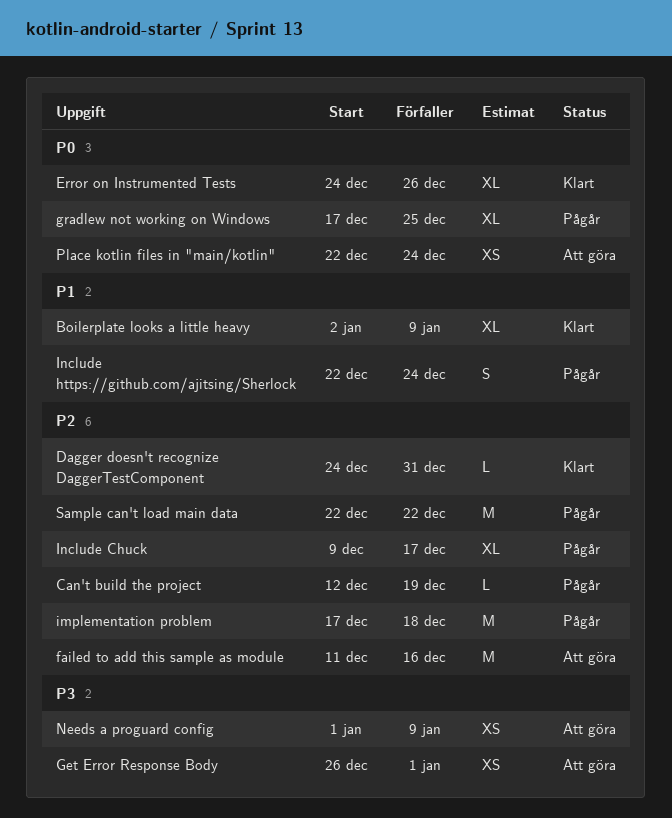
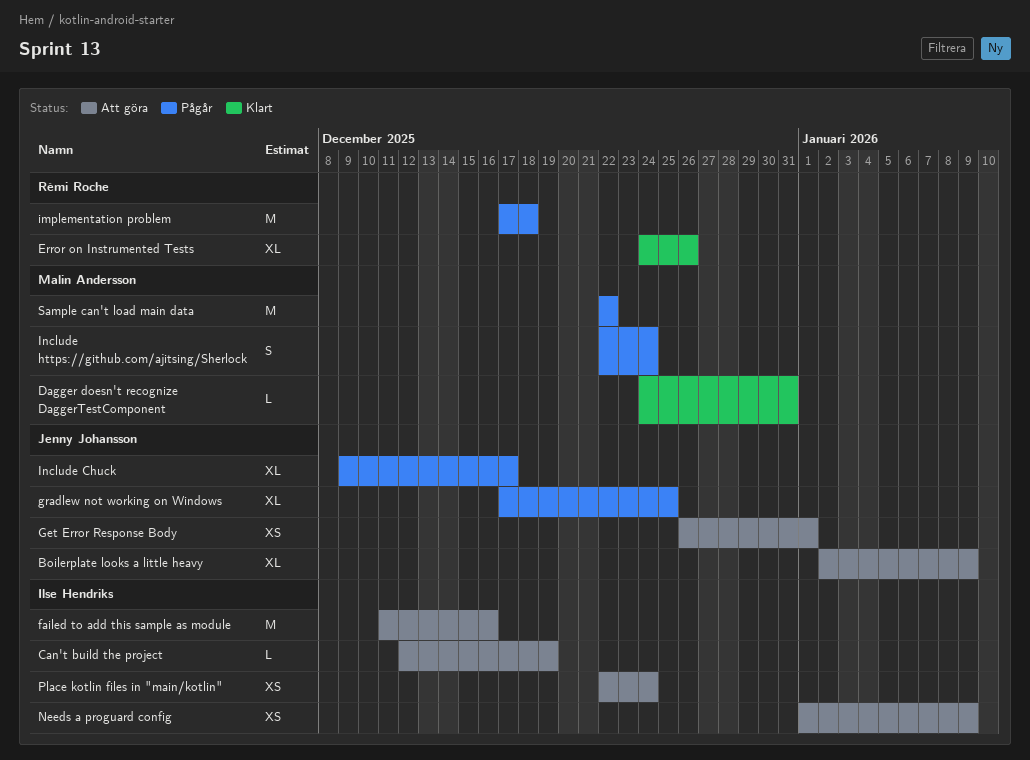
Boilerplate looks a little heavy, status: Klart -> Att göra
Can't build the project, status: Pågår -> Att göra

